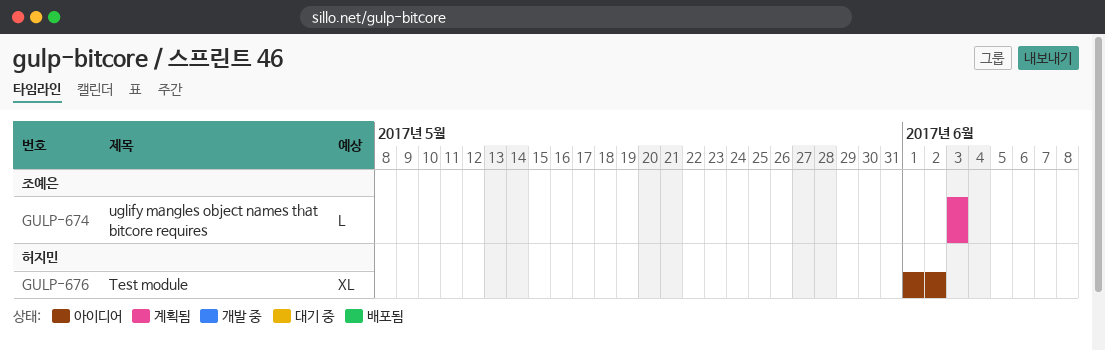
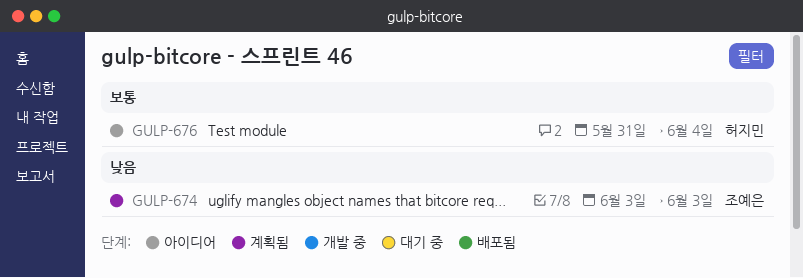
GULP-676, start: Jun 1 -> May 31
GULP-676, due: Jun 2 -> Jun 4

